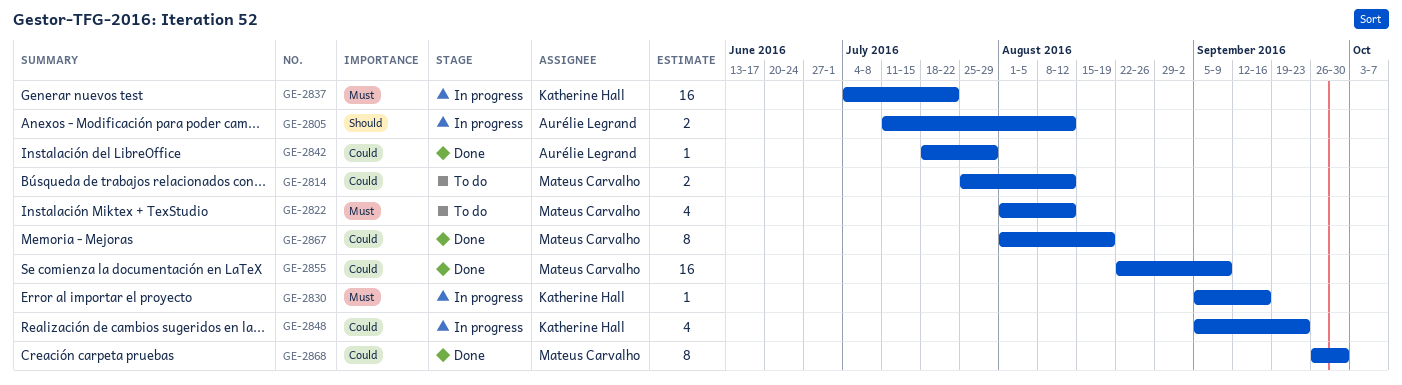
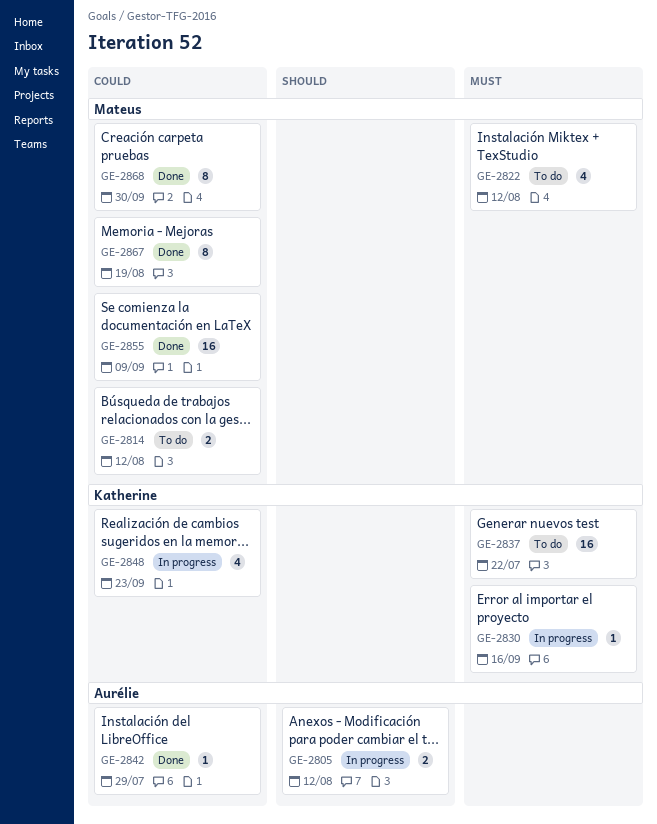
GE-2837, status: In progress -> To do

